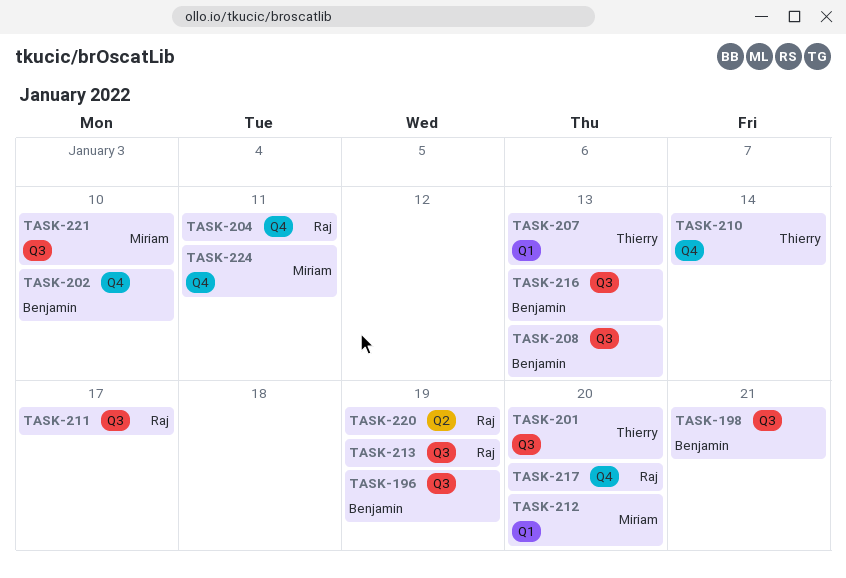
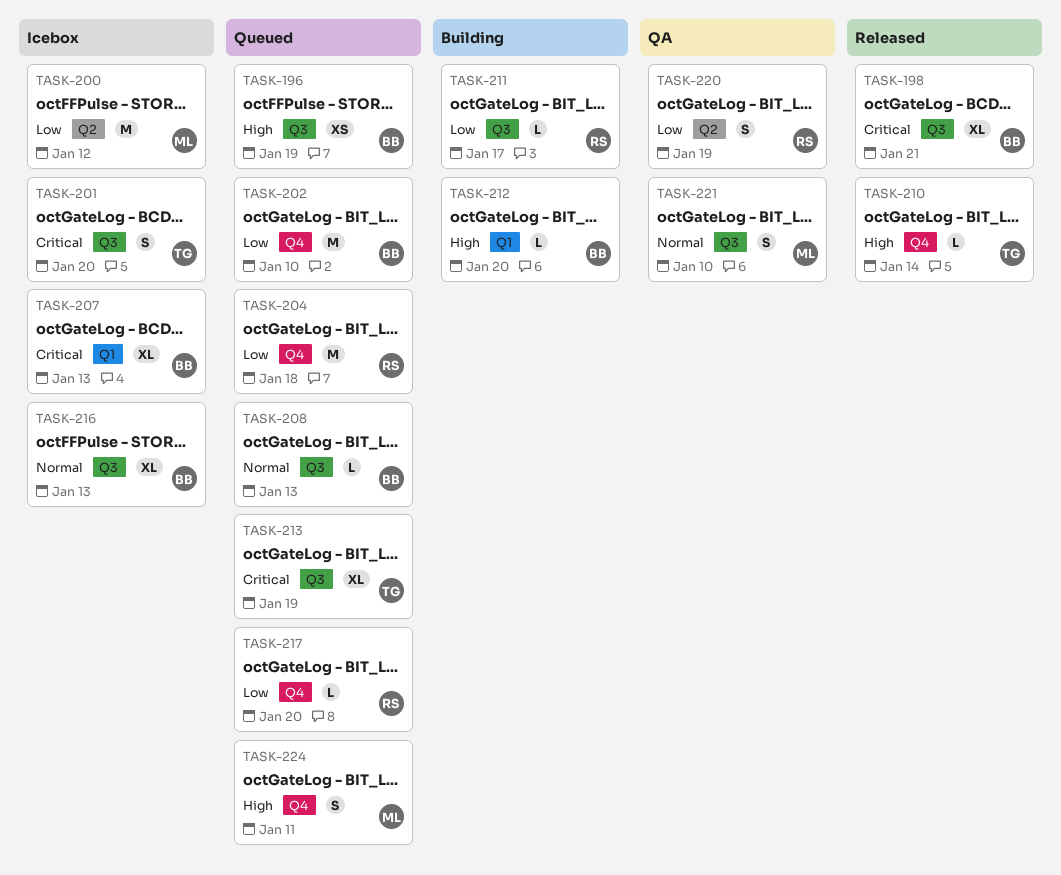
TASK-200: none -> present
TASK-204, due: Jan 11 -> Jan 18
TASK-207, owner: Thierry -> Benjamin
TASK-212, owner: Miriam -> Benjamin
TASK-213, owner: Raj -> Thierry

